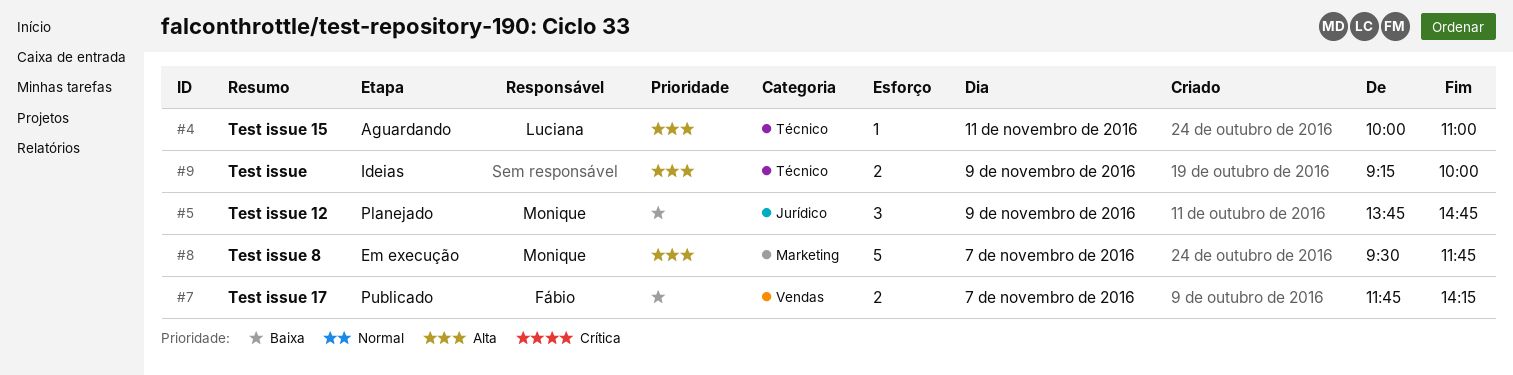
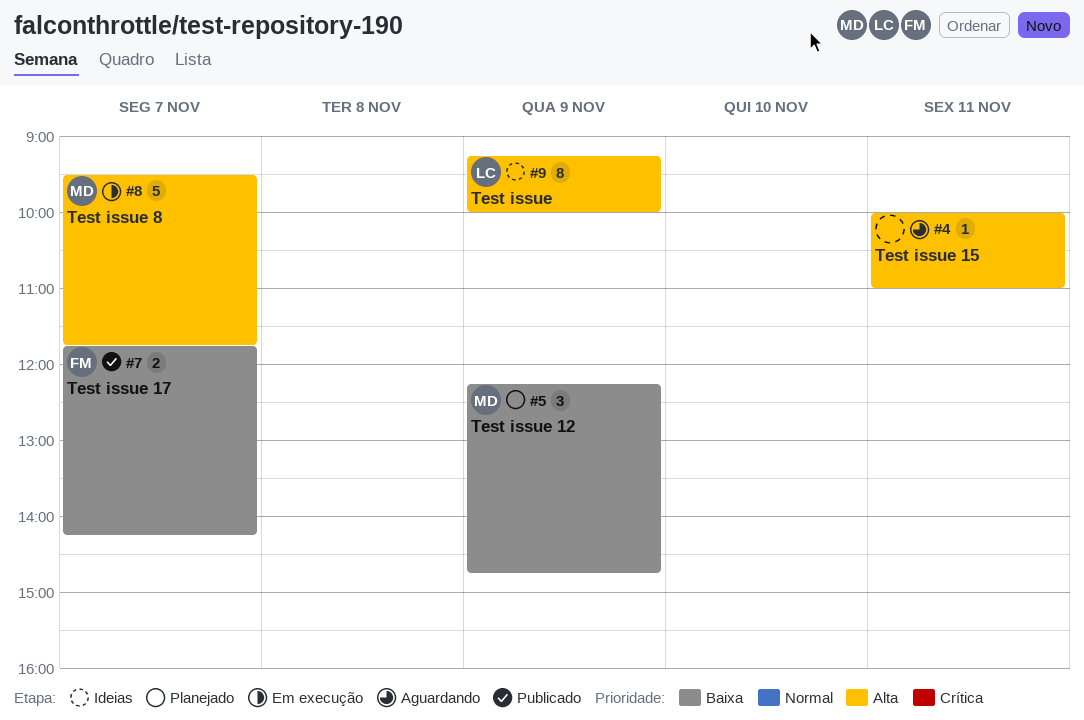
#4, owner: Luciana -> none
#5, begins: 13:45 -> 12:15
#9, owner: none -> Luciana
#9, estimate: 2 -> 8

